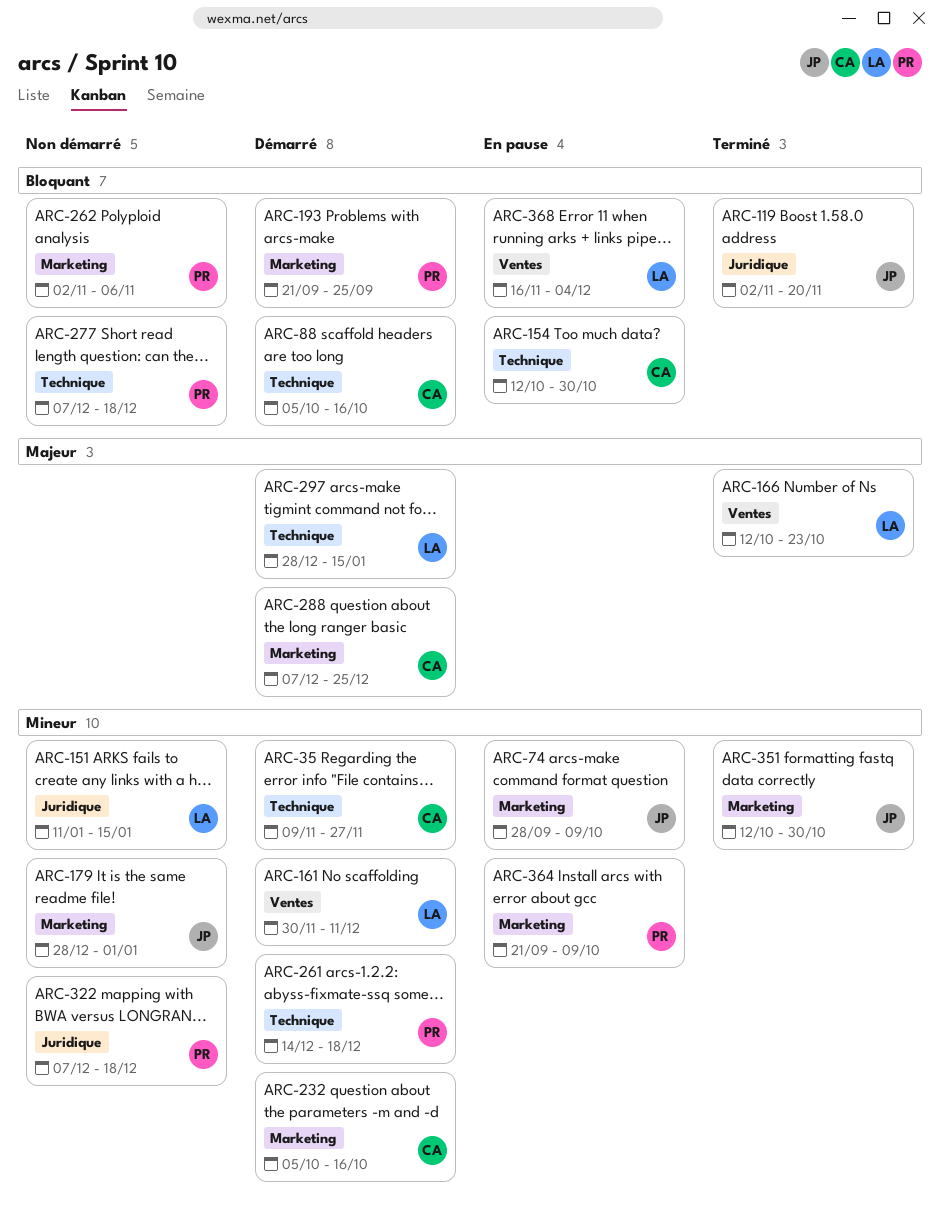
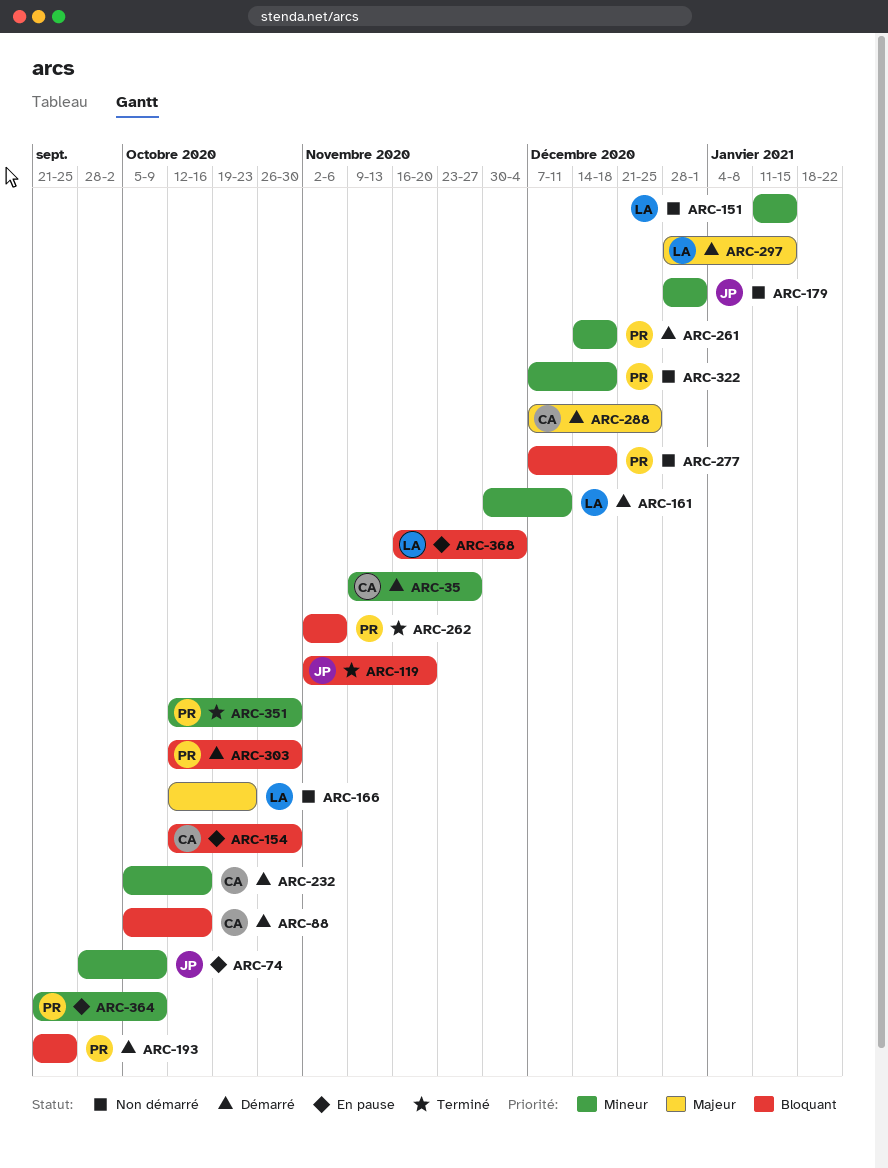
ARC-166, status: Terminé -> Non démarré
ARC-262, status: Non démarré -> Terminé
ARC-303: none -> present
ARC-351, owner: JP -> PR

